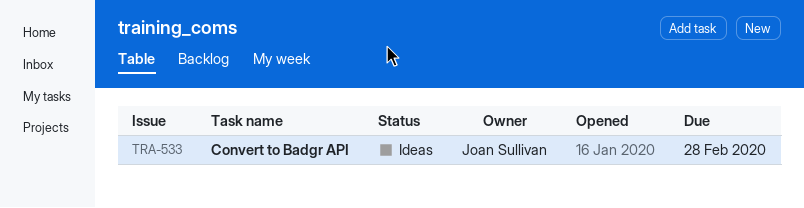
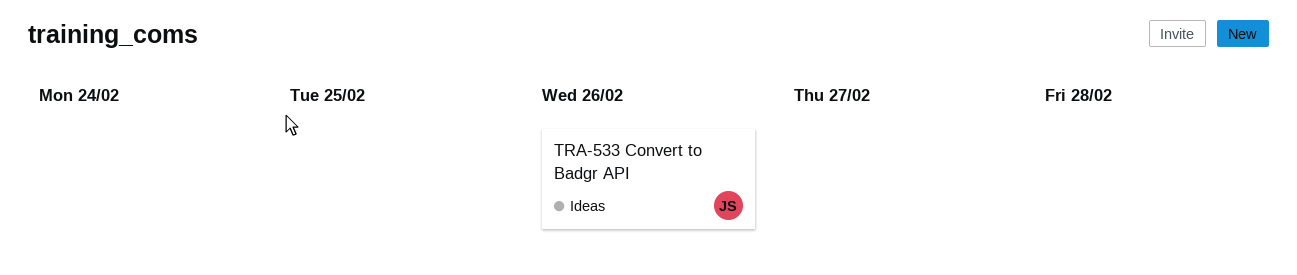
TRA-533, due: Feb 28 -> Feb 26

